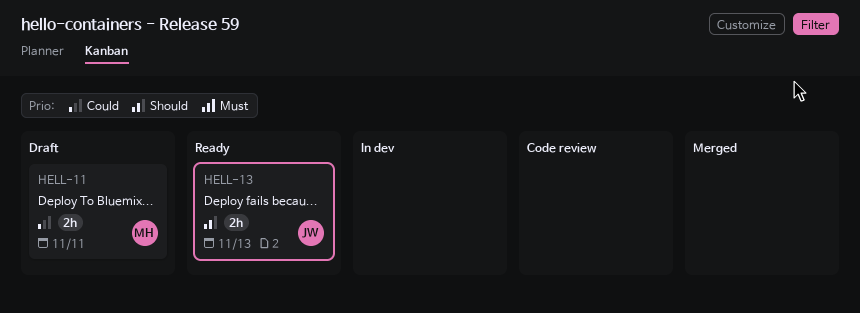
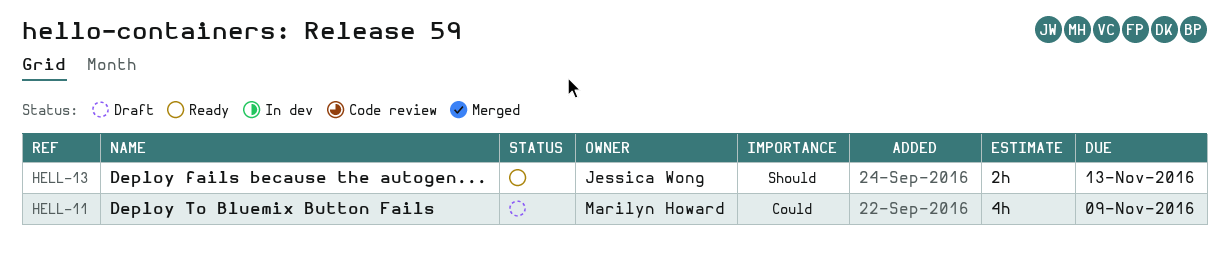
HELL-11, estimate: 2h -> 4h
HELL-11, due: Nov 11 -> Nov 9

